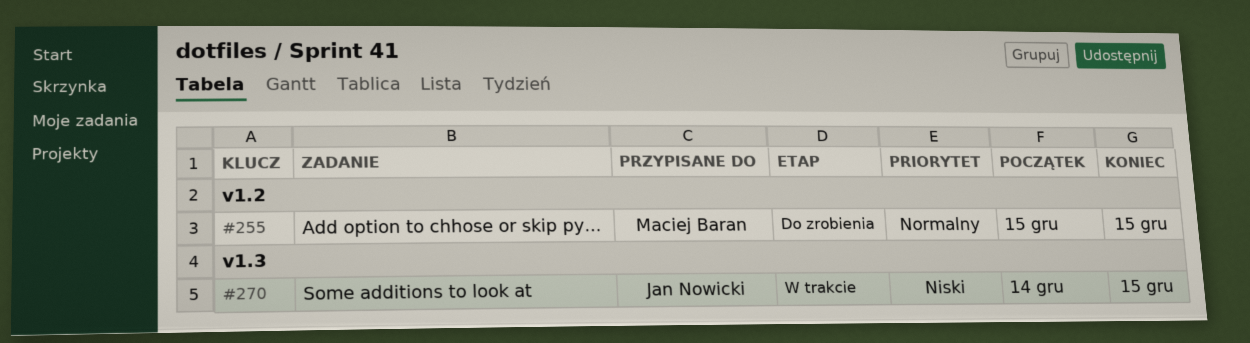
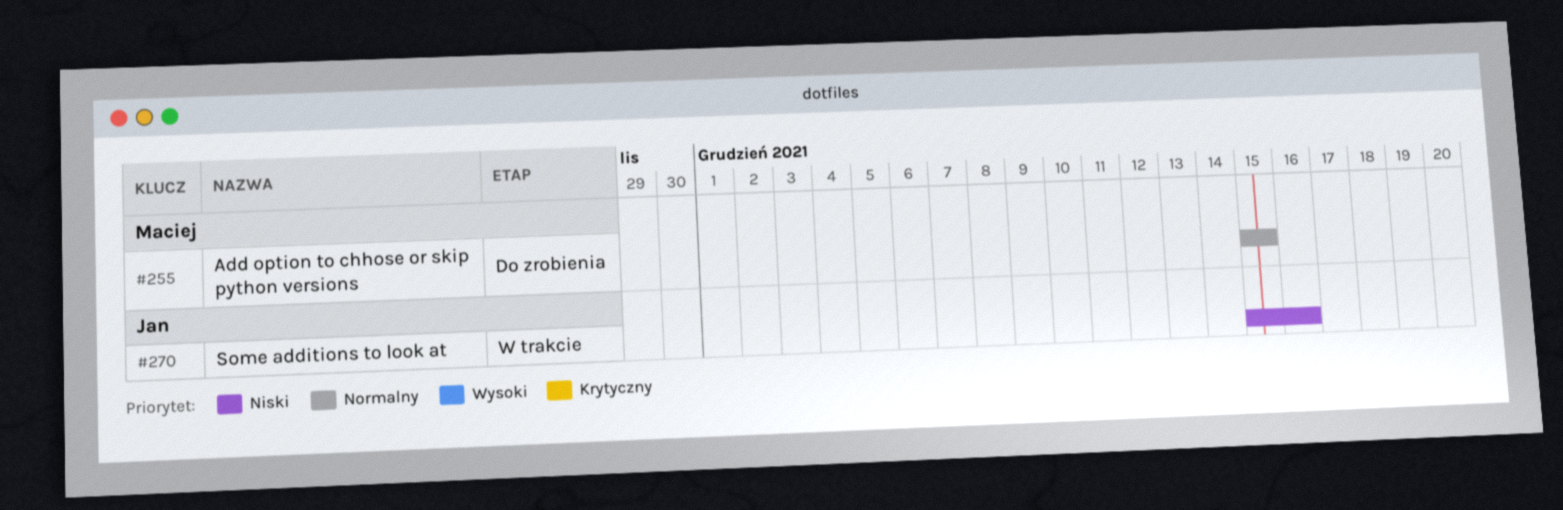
#270, start: Dec 14 -> Dec 15
#270, due: Dec 15 -> Dec 16

